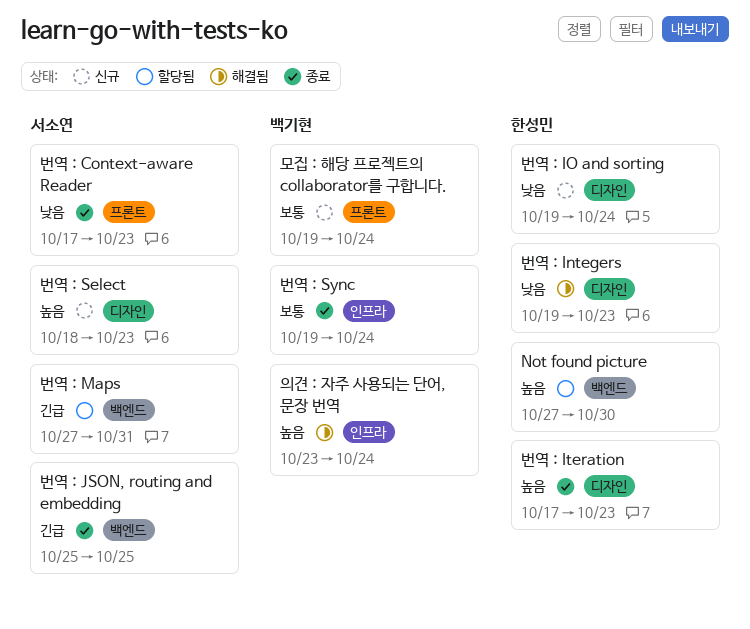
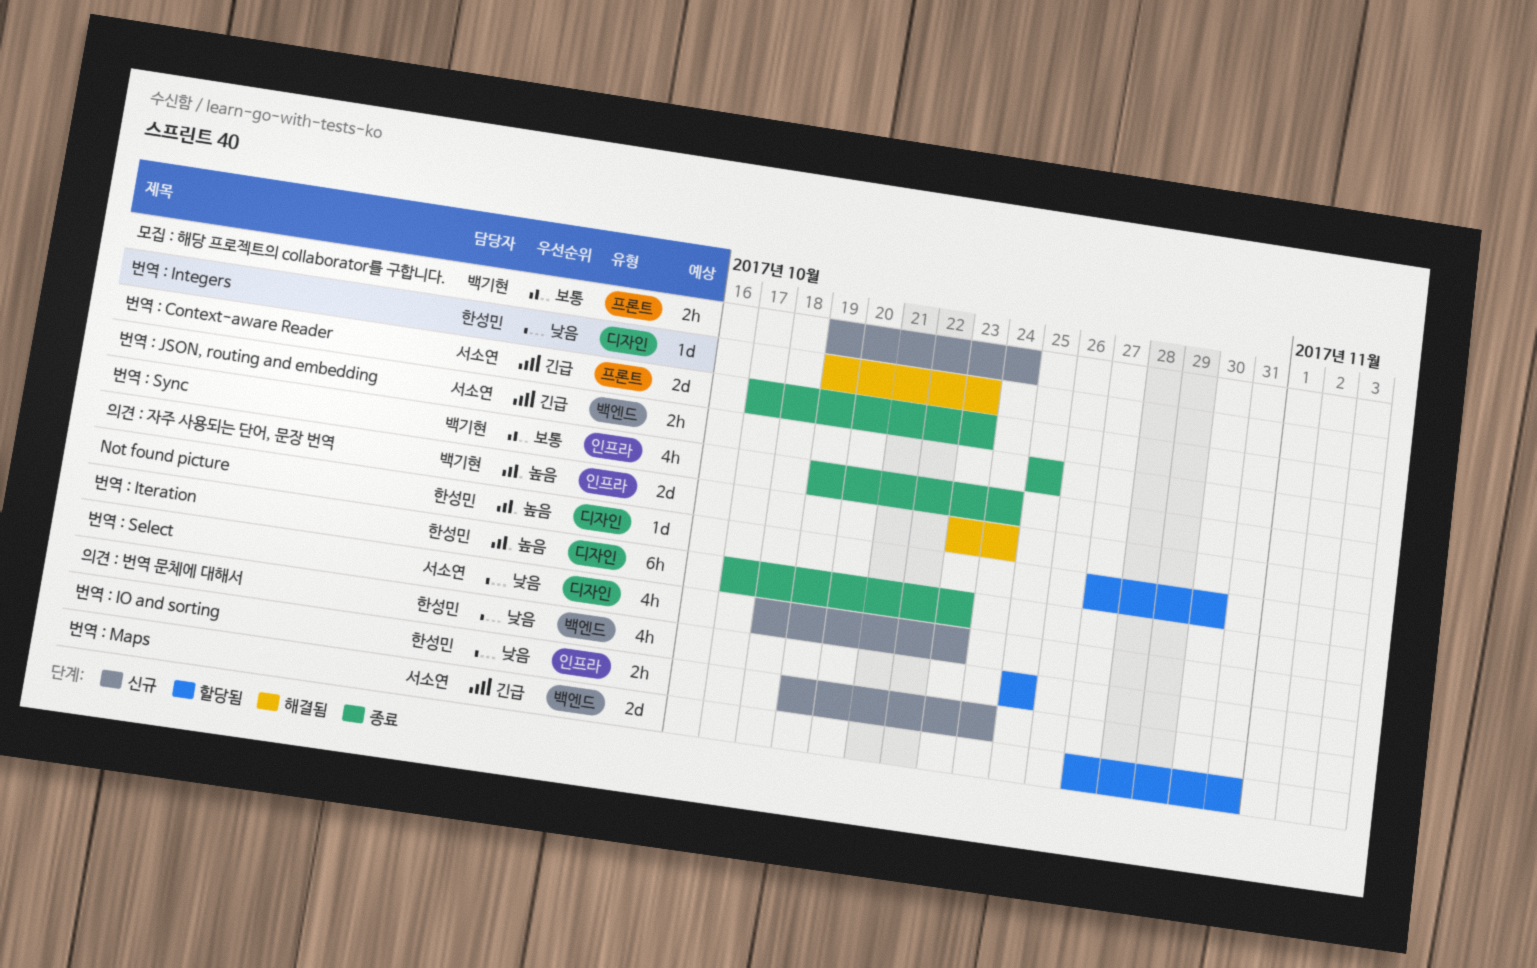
Not found picture, label: 백엔드 -> 디자인
번역 : Context-aware Reader, priority: 낮음 -> 긴급
번역 : IO and sorting, label: 디자인 -> 인프라
번역 : Select, priority: 높음 -> 낮음
의견 : 번역 문체에 대해서: none -> present

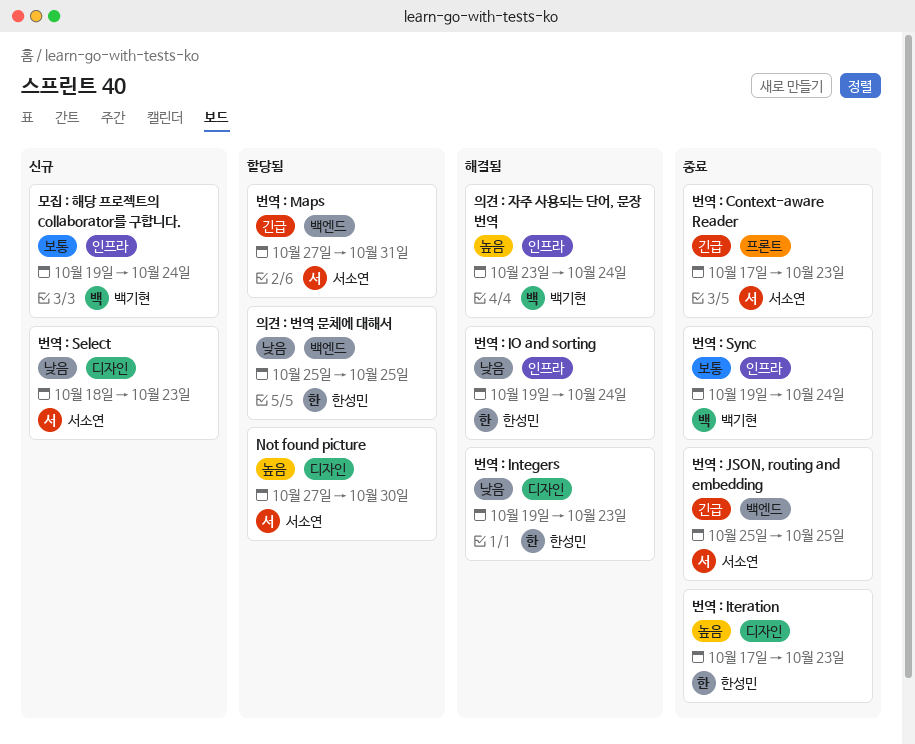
Not found picture, owner: 한성민 -> 서소연
모집 : 해당 프로젝트의 collaborator를 구합니다., label: 프론트 -> 인프라
번역 : IO and sorting, status: 신규 -> 해결됨

